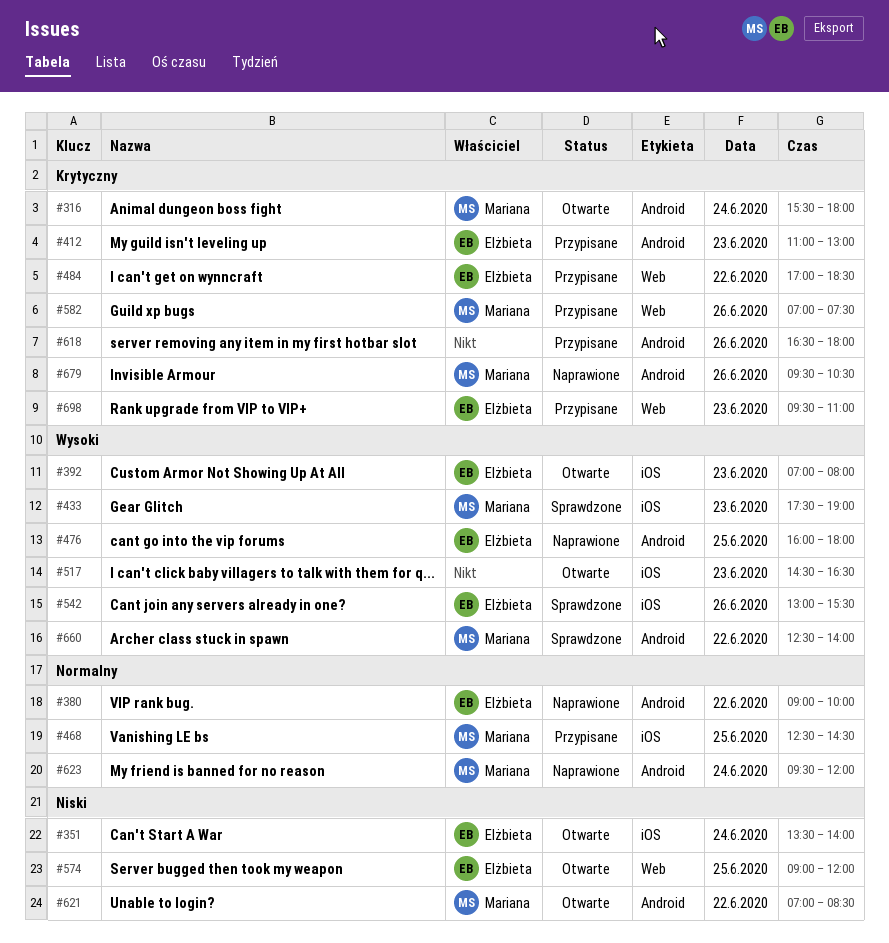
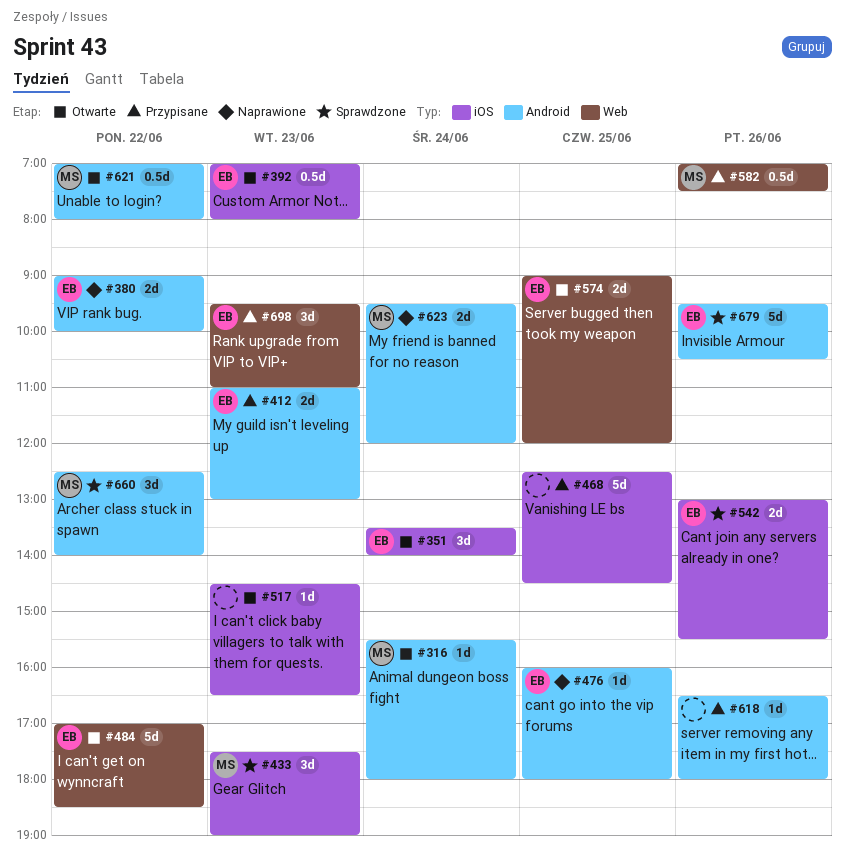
#468, owner: Mariana -> none
#484, status: Przypisane -> Otwarte
#621, ends: 08:30 -> 08:00
#679, status: Naprawione -> Sprawdzone
#679, owner: Mariana -> Elżbieta

